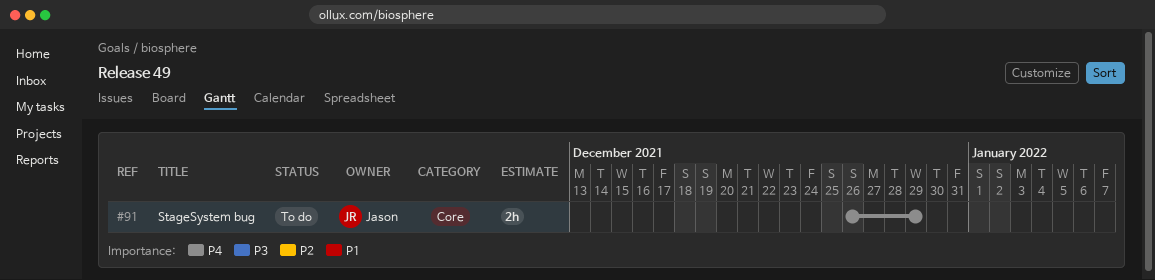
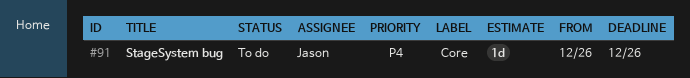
#91, estimate: 2h -> 1d
#91, due: Dec 29 -> Dec 26

